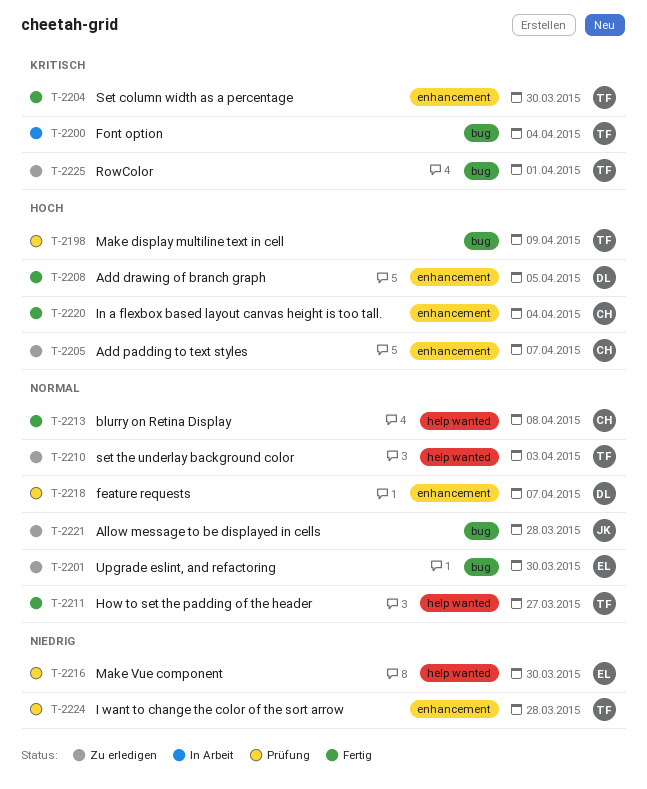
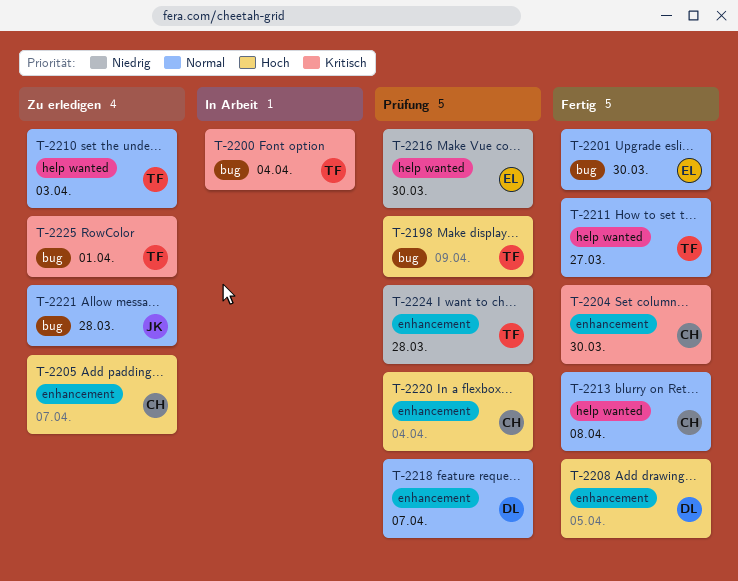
T-2201, status: Zu erledigen -> Fertig
T-2204, owner: TF -> CH
T-2220, status: Fertig -> Prüfung

